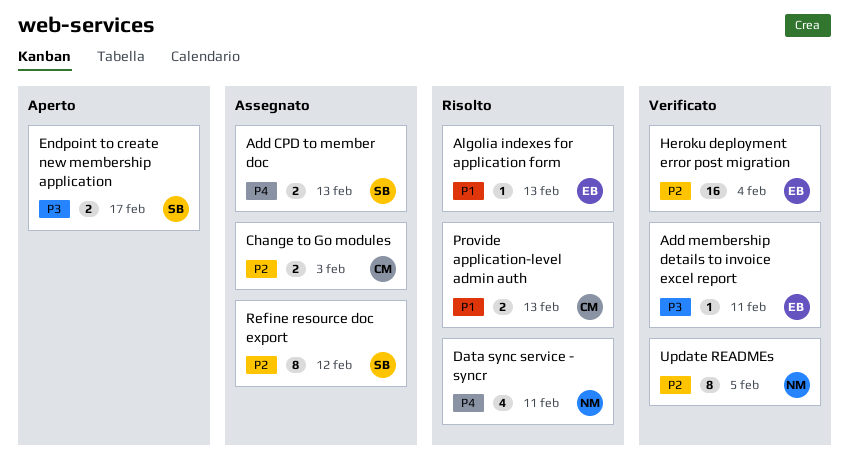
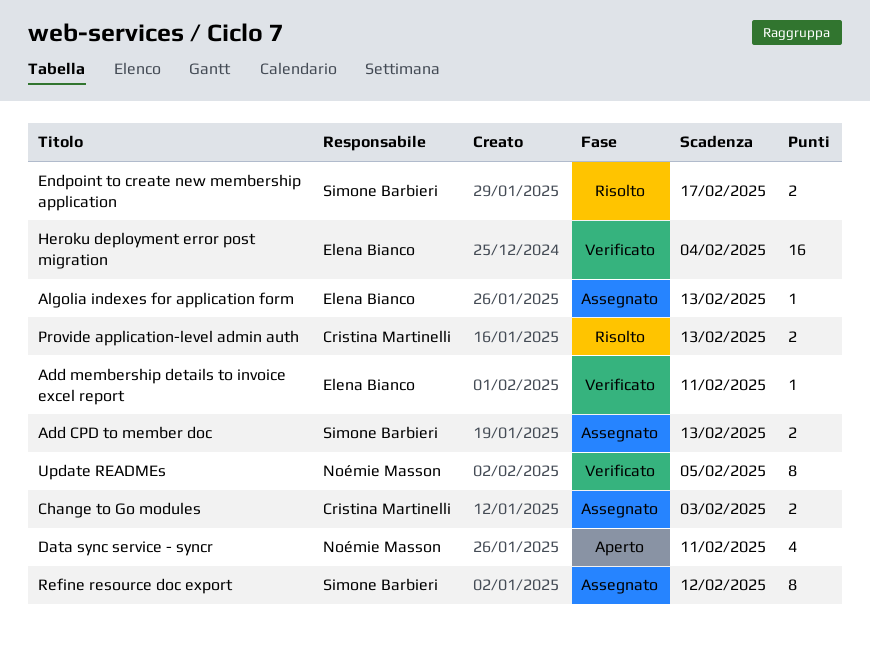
Algolia indexes for application form, status: Risolto -> Assegnato
Data sync service - syncr, status: Risolto -> Aperto
Endpoint to create new membership application, status: Aperto -> Risolto

